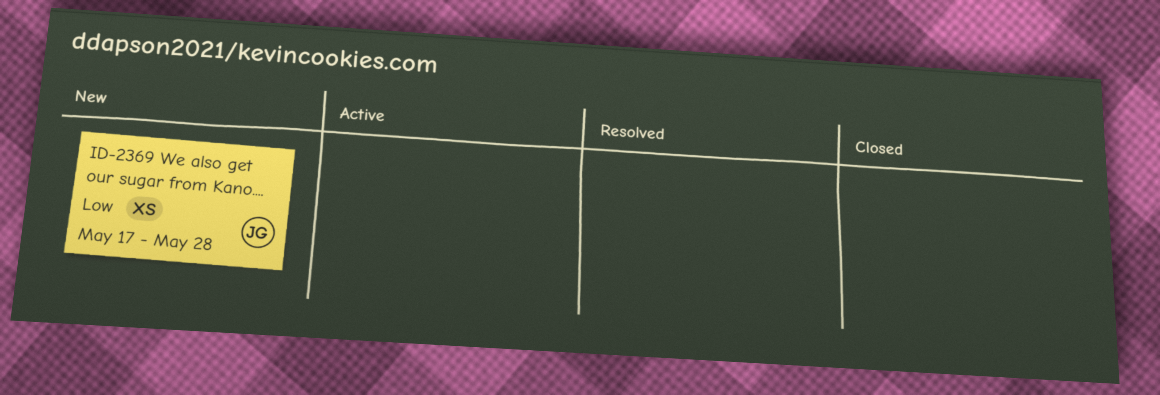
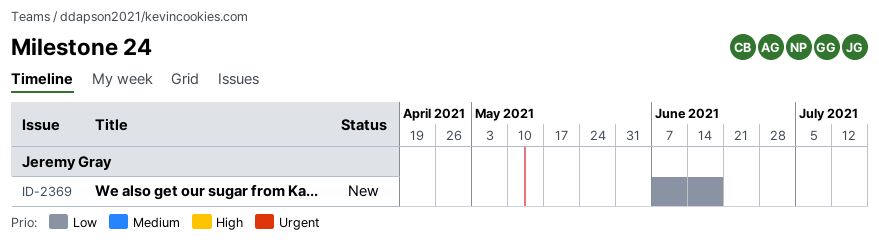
ID-2369, start: May 17 -> Jun 7
ID-2369, due: May 28 -> Jun 18

